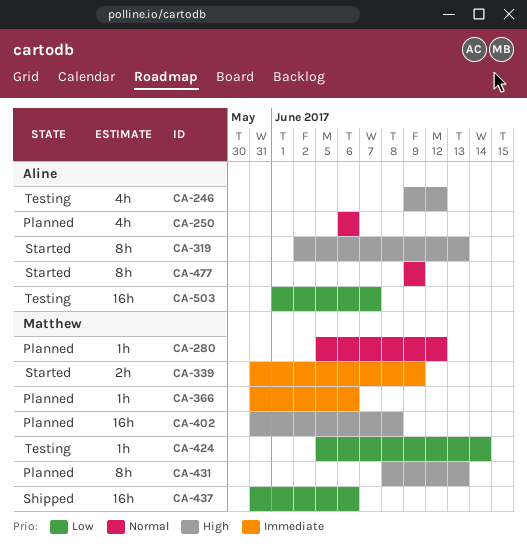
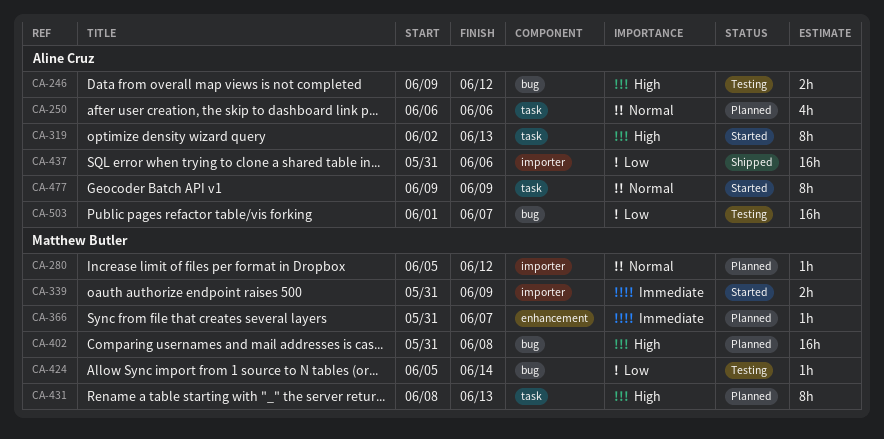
CA-246, estimate: 4h -> 2h
CA-366, due: Jun 6 -> Jun 7
CA-437, owner: Matthew Butler -> Aline Cruz

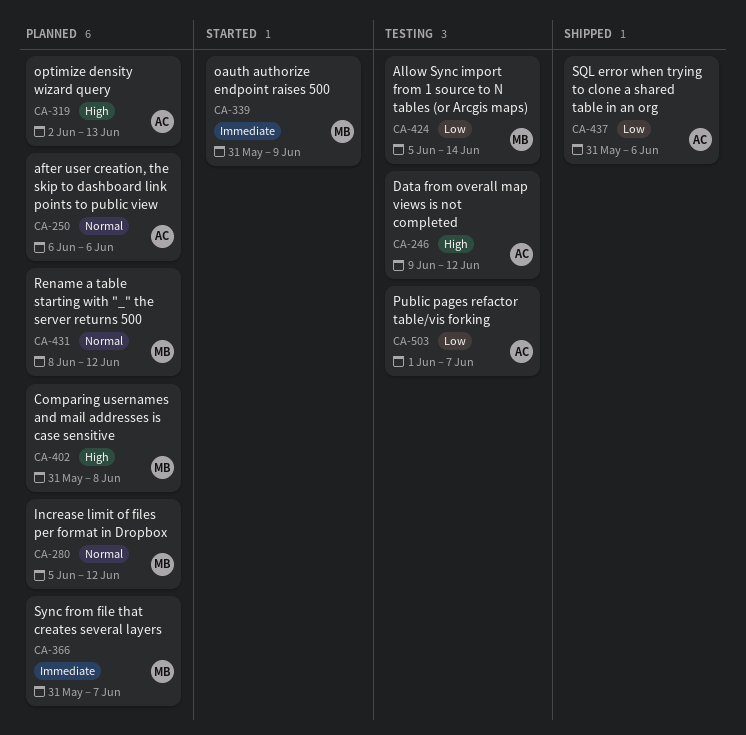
CA-319, status: Started -> Planned
CA-431, priority: High -> Normal
CA-431, due: Jun 13 -> Jun 12
CA-477: present -> none

